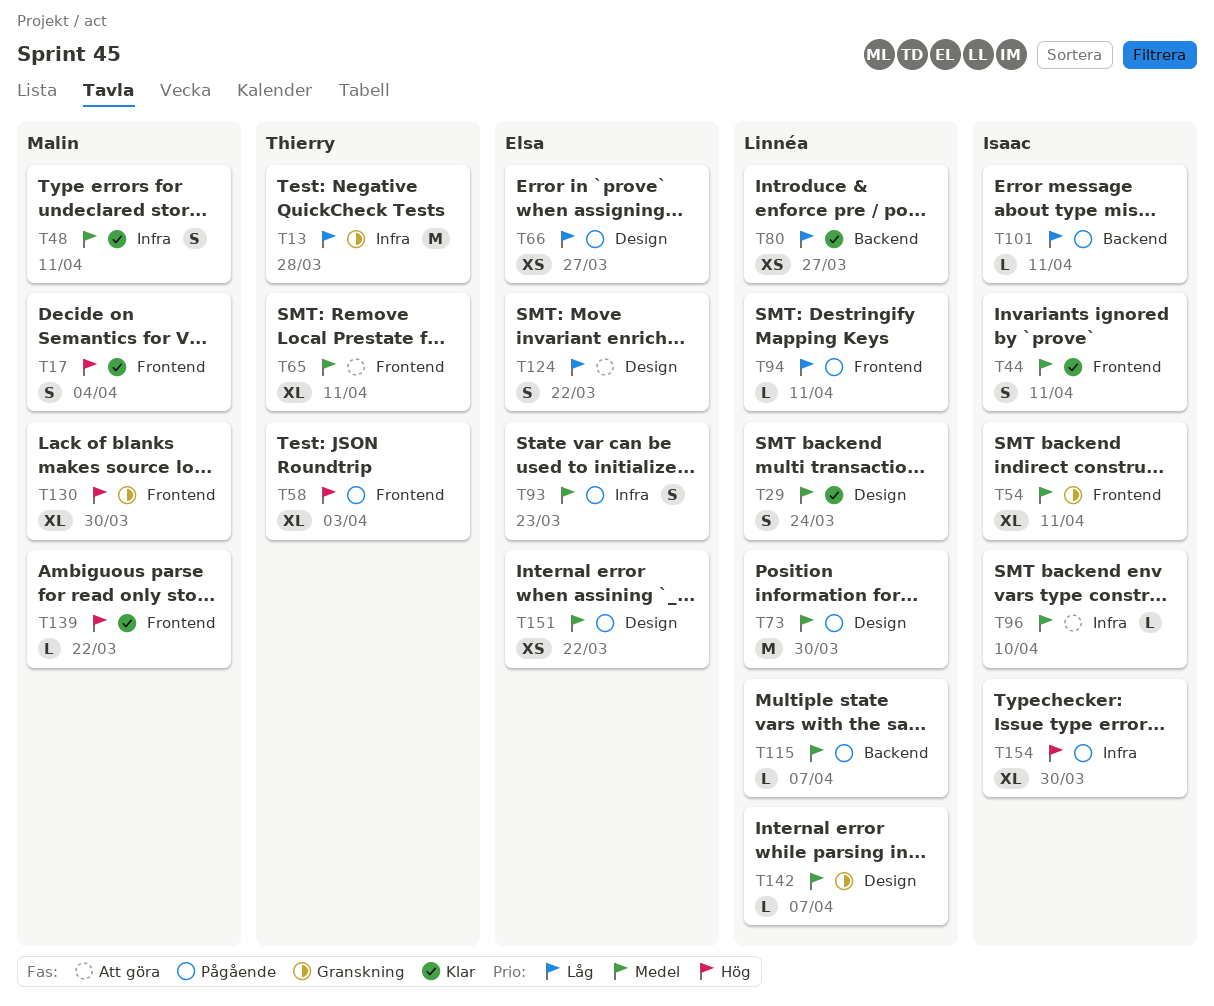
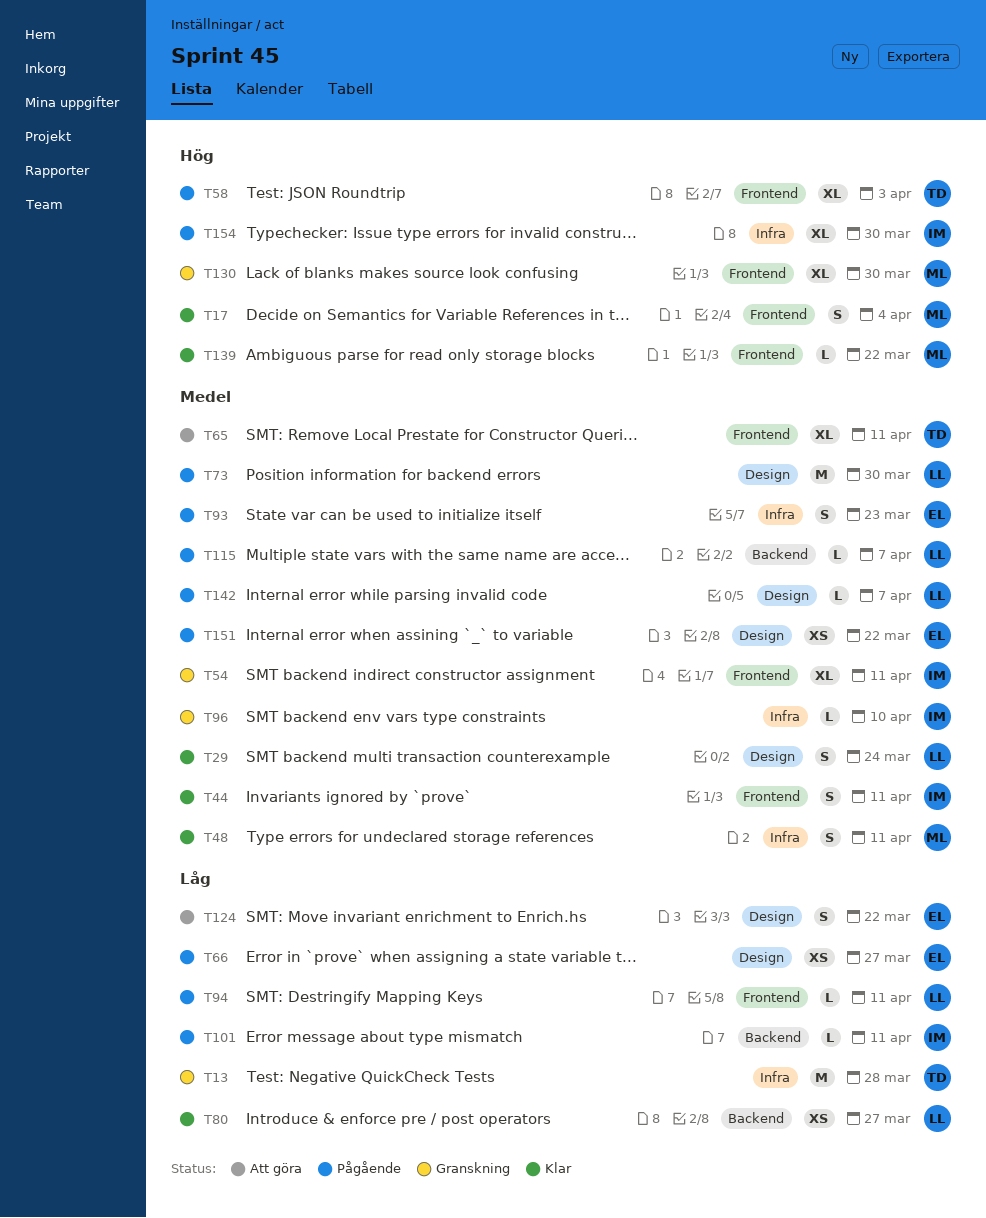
T96, status: Att göra -> Granskning
T142, status: Granskning -> Pågående

